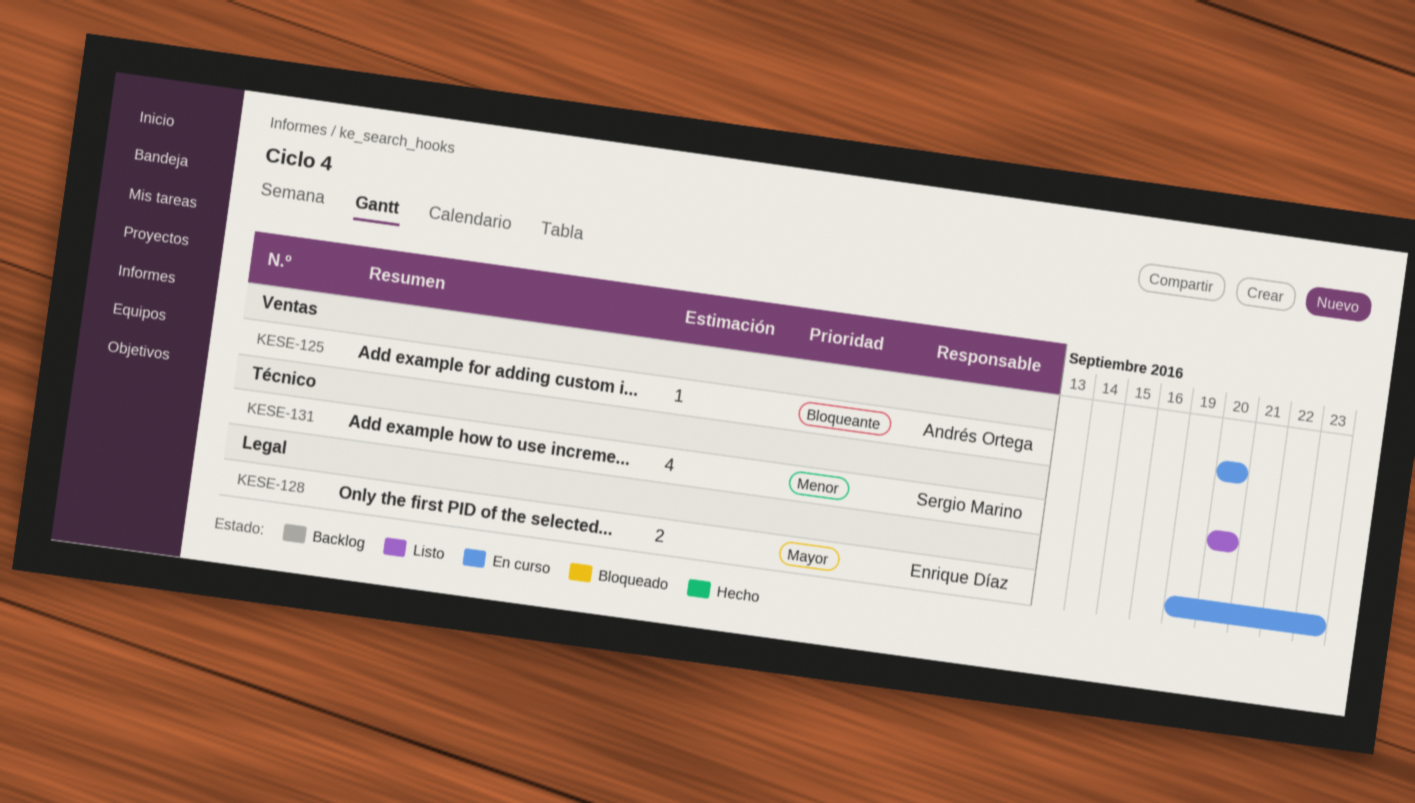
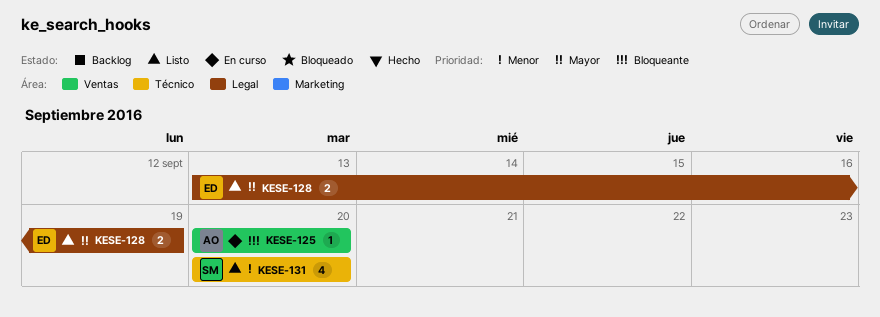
KESE-128, status: En curso -> Listo
KESE-128, start: Sep 19 -> Sep 13
KESE-128, due: Sep 23 -> Sep 19

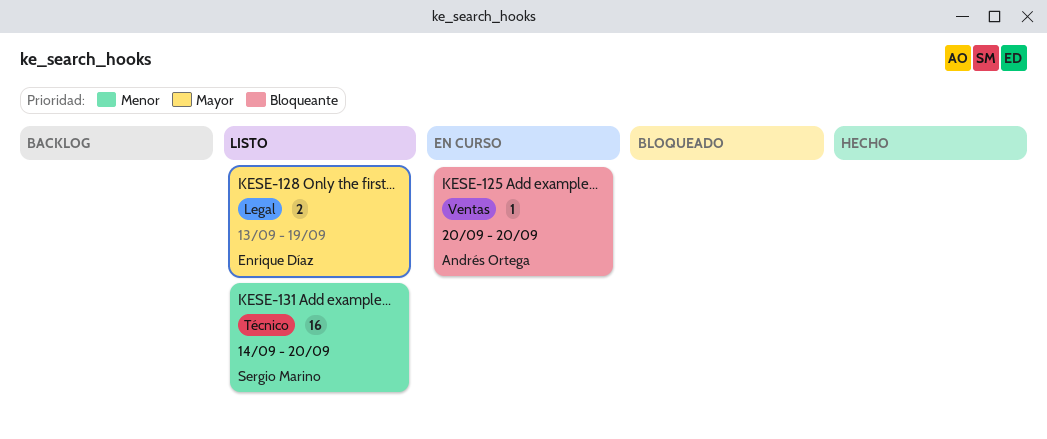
KESE-131, estimate: 4 -> 16
KESE-131, start: Sep 20 -> Sep 14

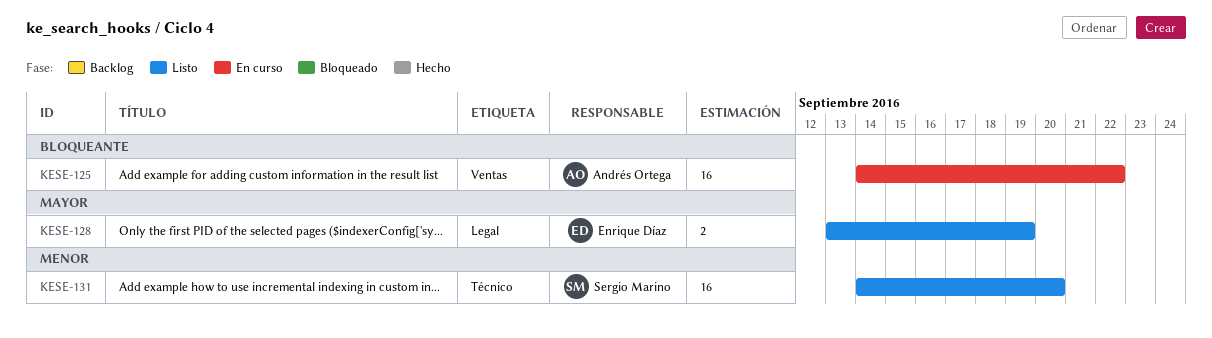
KESE-125, estimate: 1 -> 16
KESE-125, start: Sep 20 -> Sep 14
KESE-125, due: Sep 20 -> Sep 22

